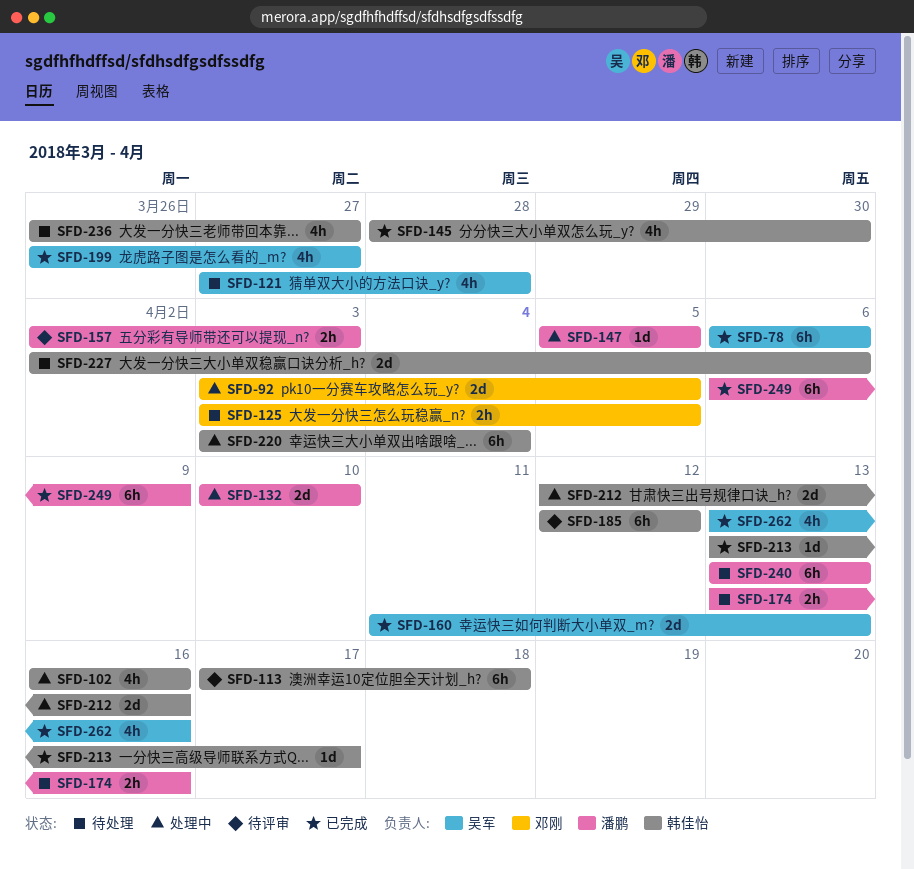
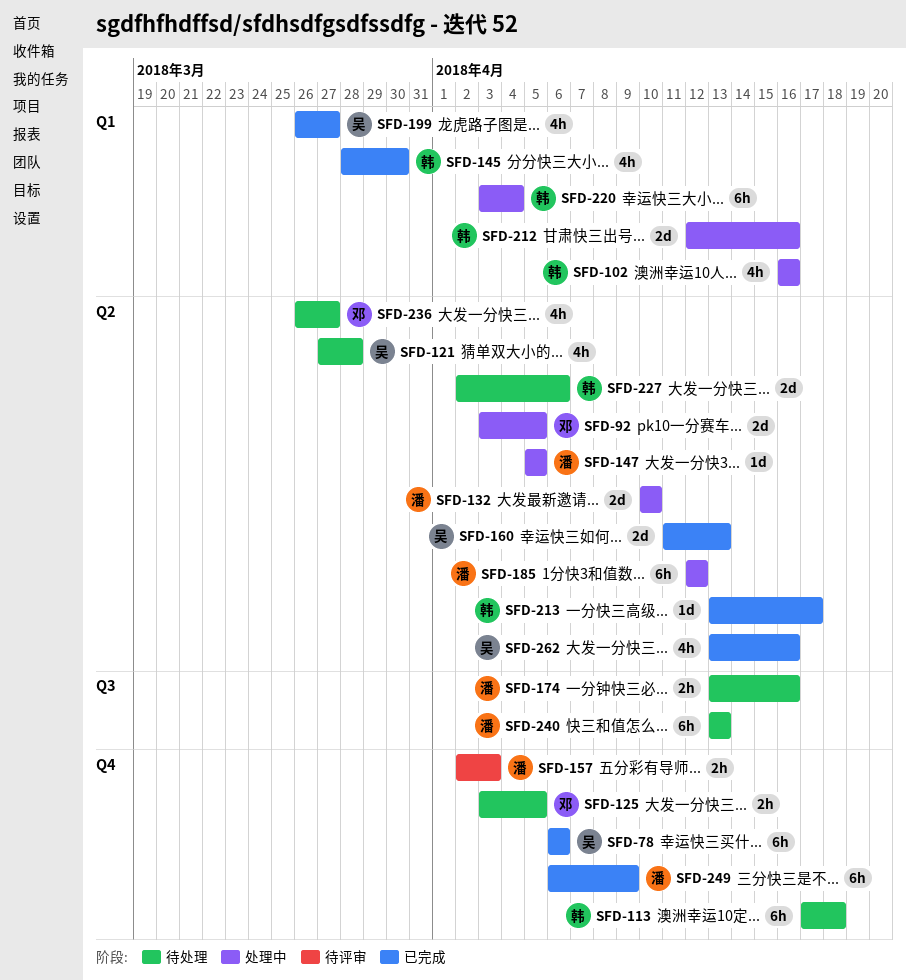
SFD-113, status: 待评审 -> 待处理
SFD-185, status: 待评审 -> 处理中
SFD-185, owner: 韩佳怡 -> 潘鹏
SFD-236, owner: 韩佳怡 -> 邓刚

